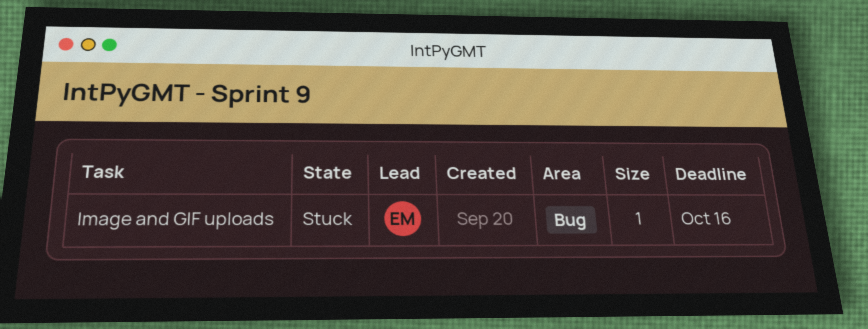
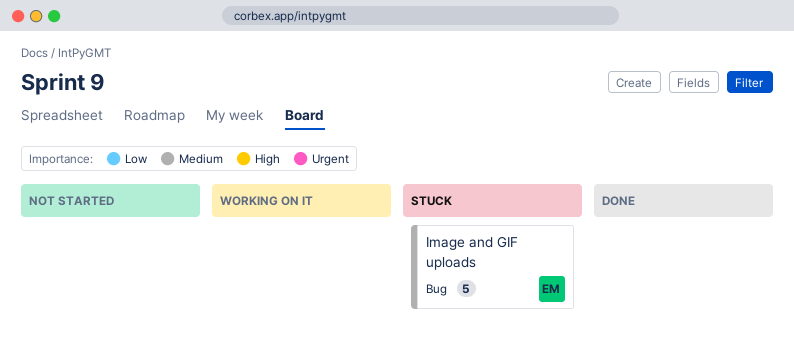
Image and GIF uploads, estimate: 1 -> 5

